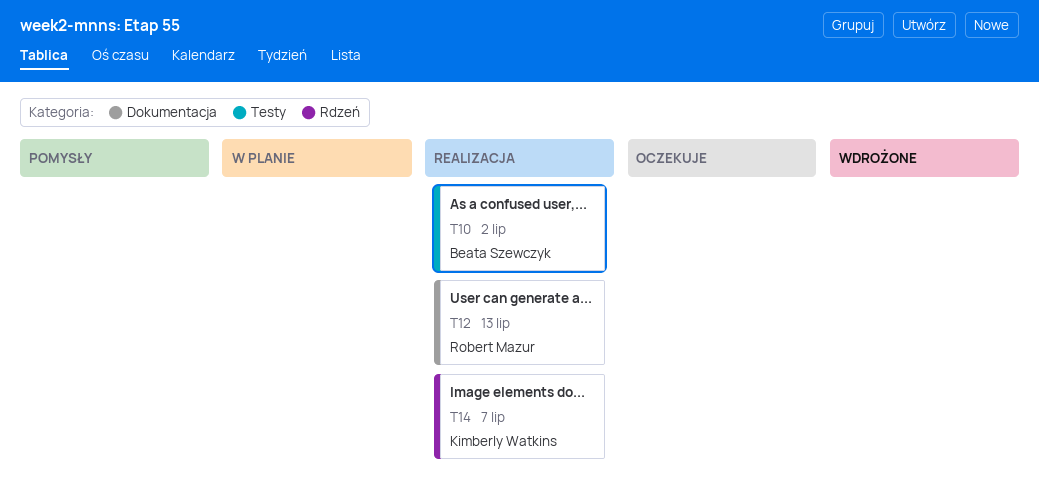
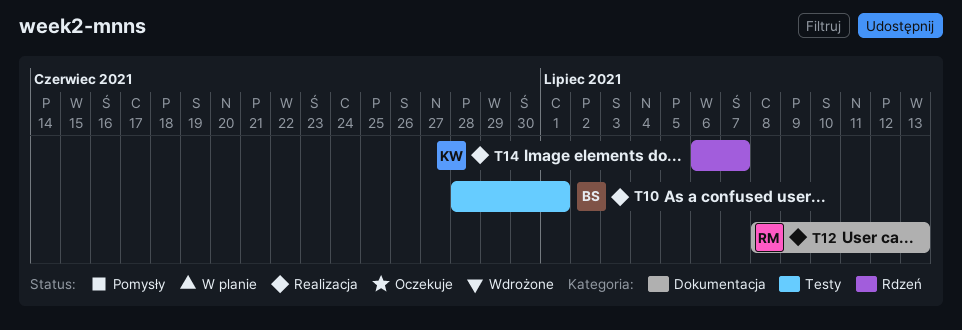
T10, due: Jul 2 -> Jul 1

